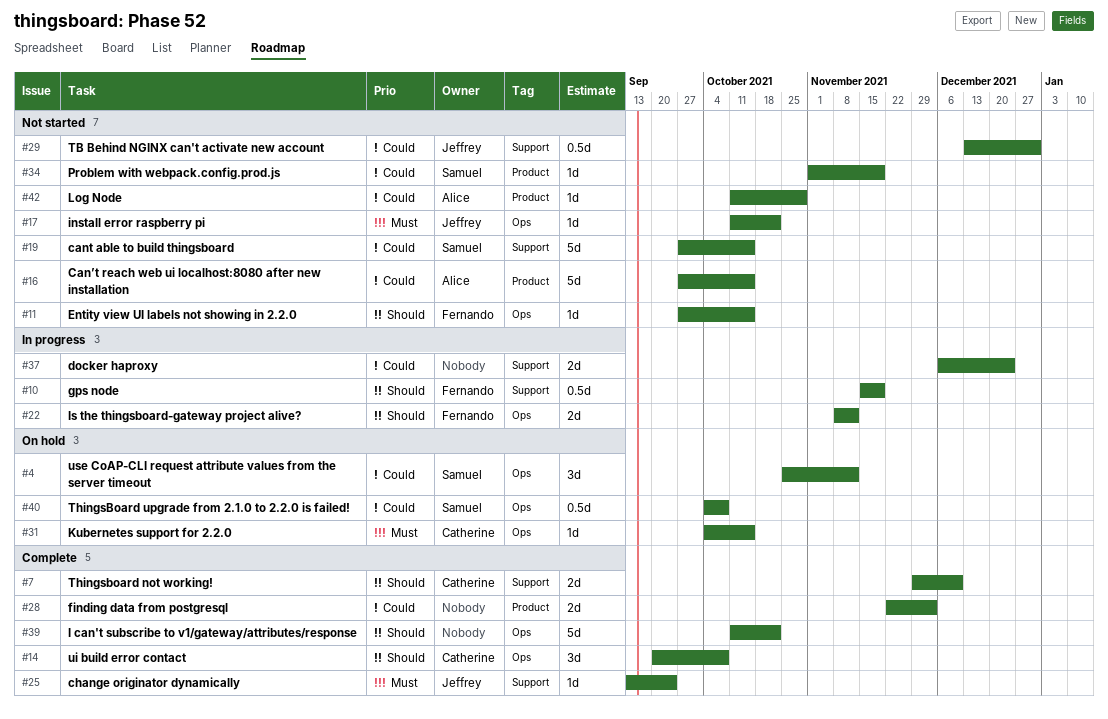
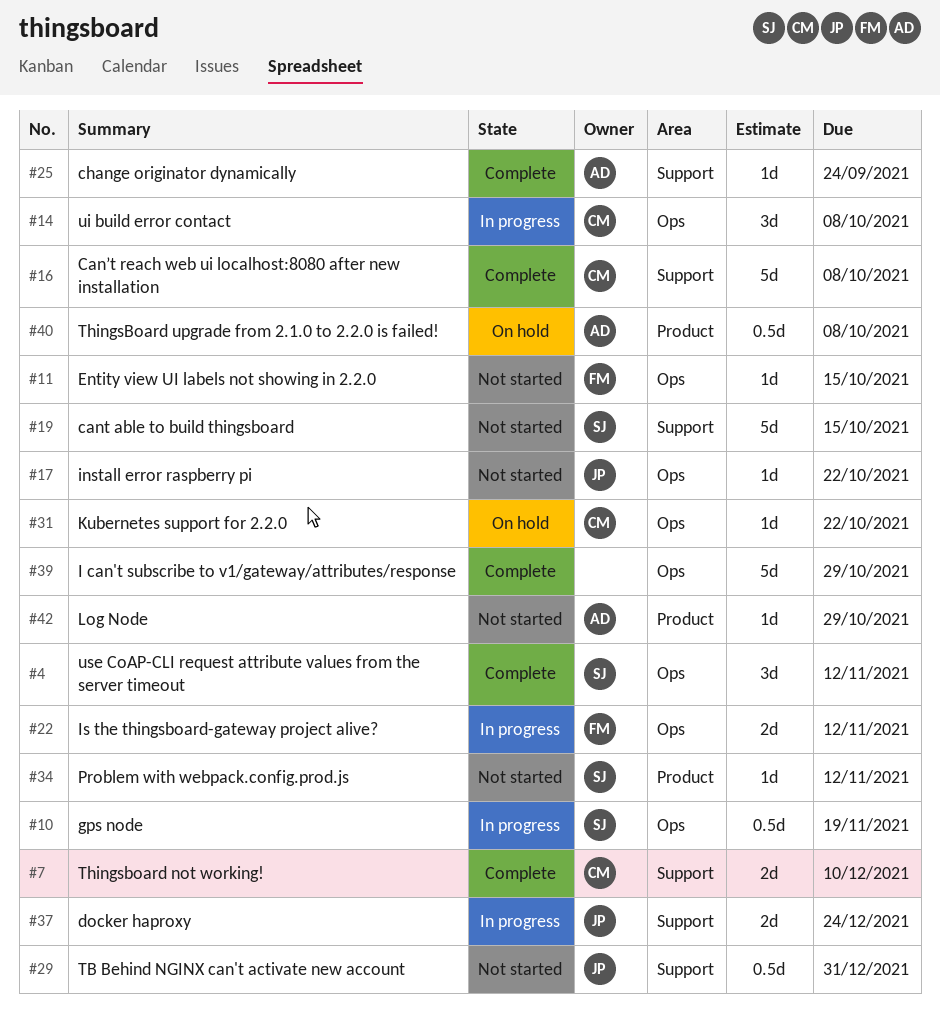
#4, status: On hold -> Complete
#10, owner: Fernando -> Samuel
#10, label: Support -> Ops
#14, status: Complete -> In progress
#16, status: Not started -> Complete
#16, owner: Alice -> Catherine
#16, label: Product -> Support
#16, due: Oct 15 -> Oct 8
#25, owner: Jeffrey -> Alice
#28: present -> none
#31, due: Oct 15 -> Oct 22
#34, due: Nov 19 -> Nov 12
#37, owner: none -> Jeffrey
#39, due: Oct 22 -> Oct 29
#40, owner: Samuel -> Alice
#40, label: Ops -> Product

